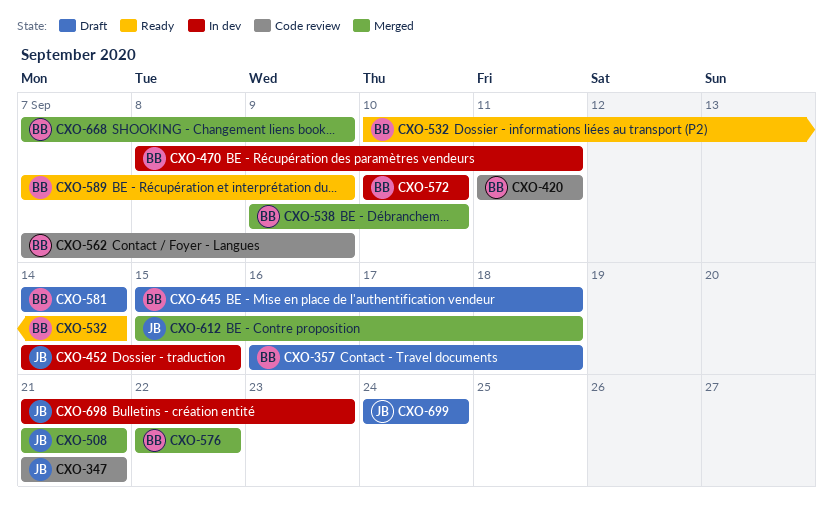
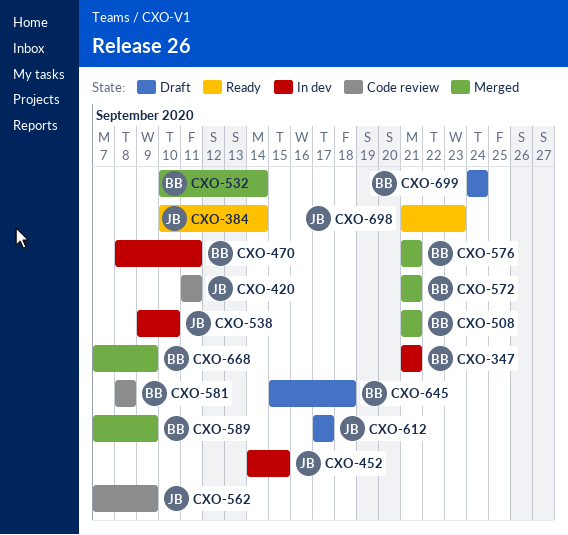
CXO-347, status: Code review -> In dev
CXO-347, owner: JB -> BB
CXO-357: present -> none
CXO-384: none -> present
CXO-420, owner: BB -> JB
CXO-508, owner: JB -> BB
CXO-532, status: Ready -> Merged
CXO-538, status: Merged -> In dev
CXO-538, owner: BB -> JB
CXO-562, owner: BB -> JB
CXO-572, status: In dev -> Merged
CXO-572, start: Sep 10 -> Sep 21
CXO-572, due: Sep 10 -> Sep 21
CXO-576, start: Sep 22 -> Sep 21
CXO-576, due: Sep 22 -> Sep 21
CXO-581, status: Draft -> Code review
CXO-581, start: Sep 14 -> Sep 8
CXO-581, due: Sep 14 -> Sep 8
CXO-589, status: Ready -> Merged
CXO-612, status: Merged -> Draft
CXO-612, start: Sep 15 -> Sep 17
CXO-612, due: Sep 18 -> Sep 17
CXO-698, status: In dev -> Ready
CXO-699, owner: JB -> BB

